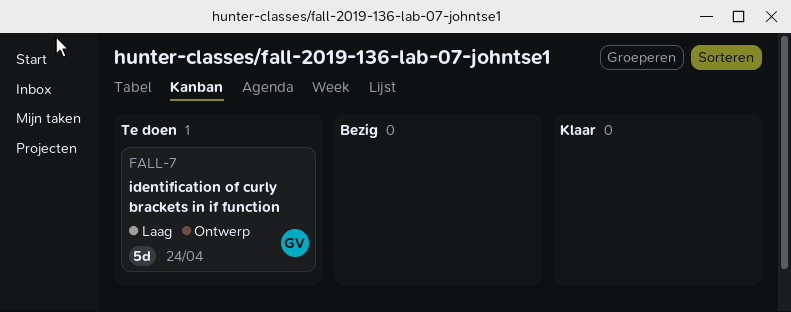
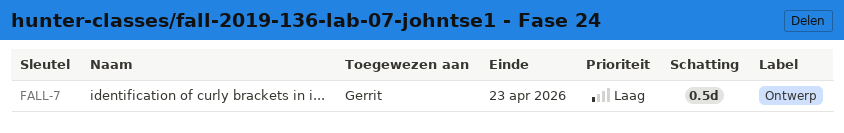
FALL-7, estimate: 5d -> 0.5d
FALL-7, due: Apr 24 -> Apr 23

